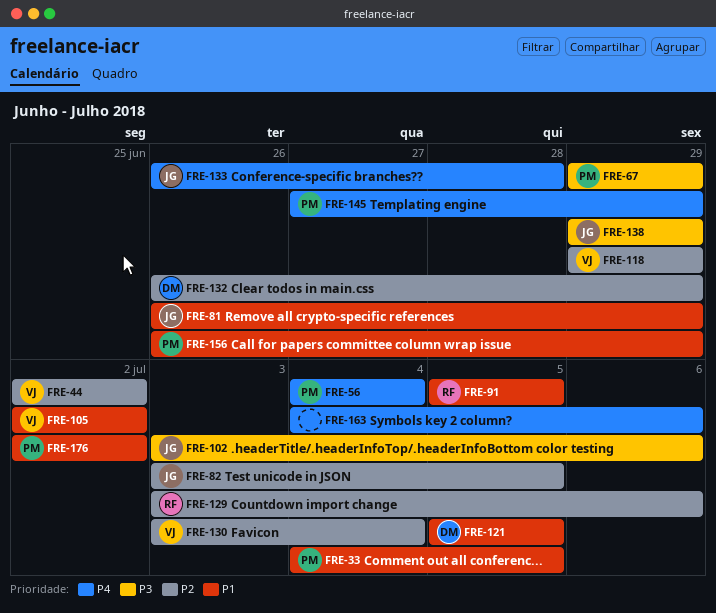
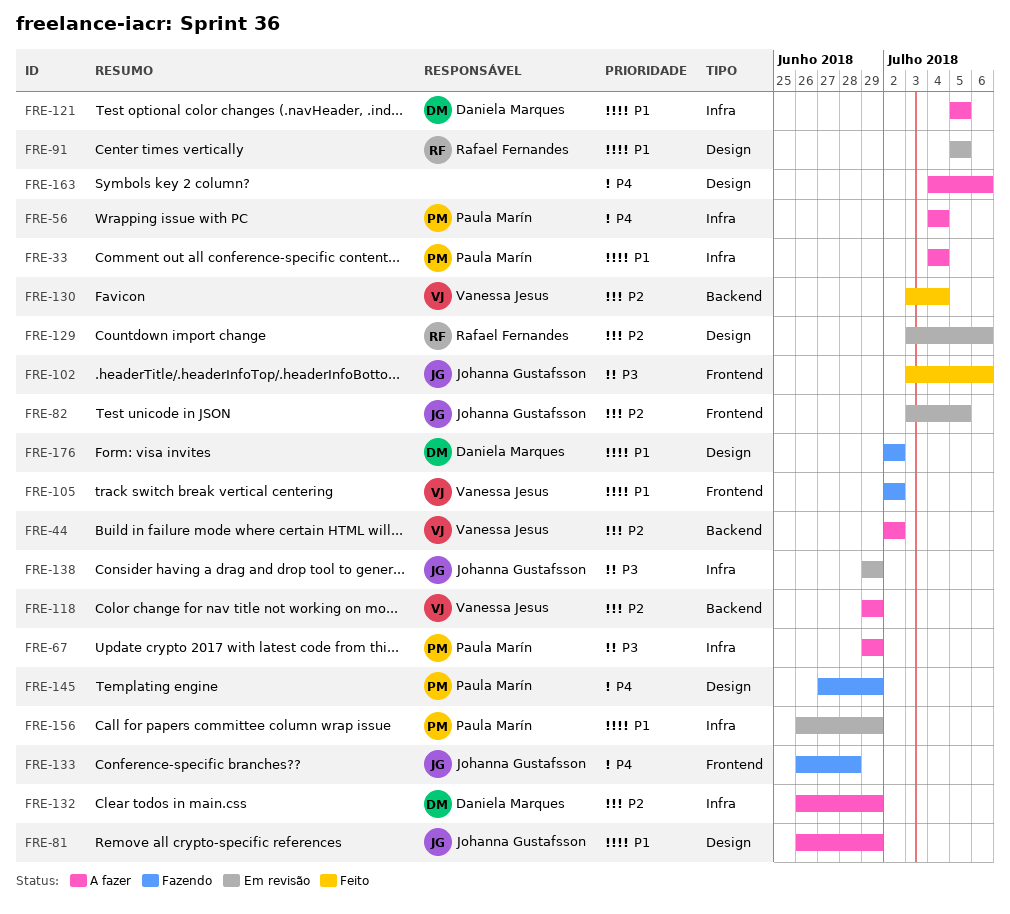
FRE-33, due: Jul 5 -> Jul 4
FRE-176, owner: Paula Marín -> Daniela Marques

